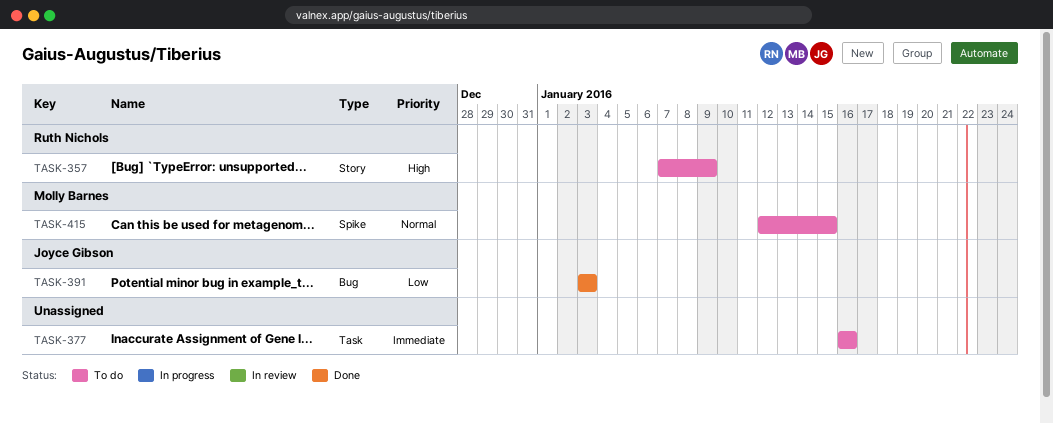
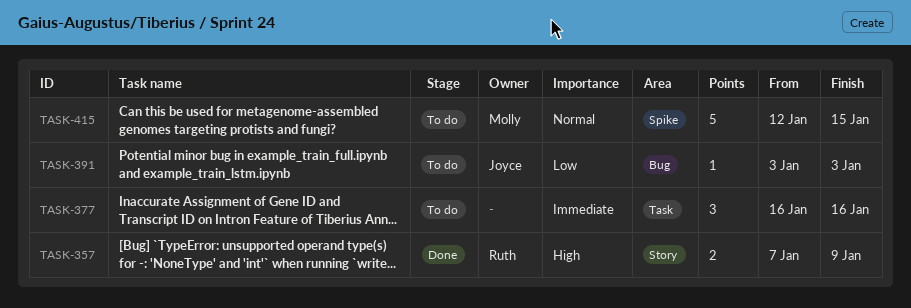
TASK-357, status: To do -> Done
TASK-391, status: Done -> To do

